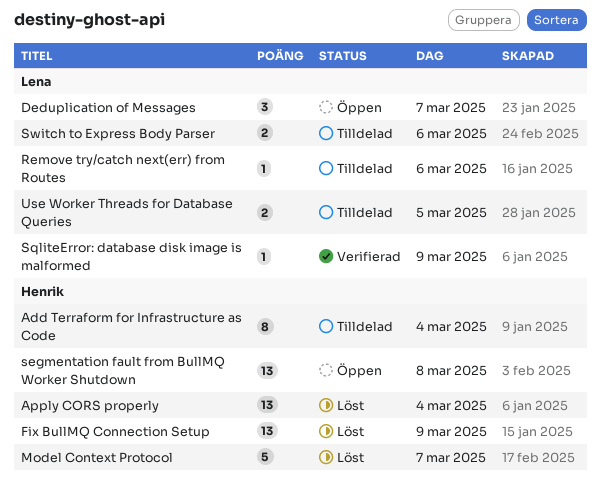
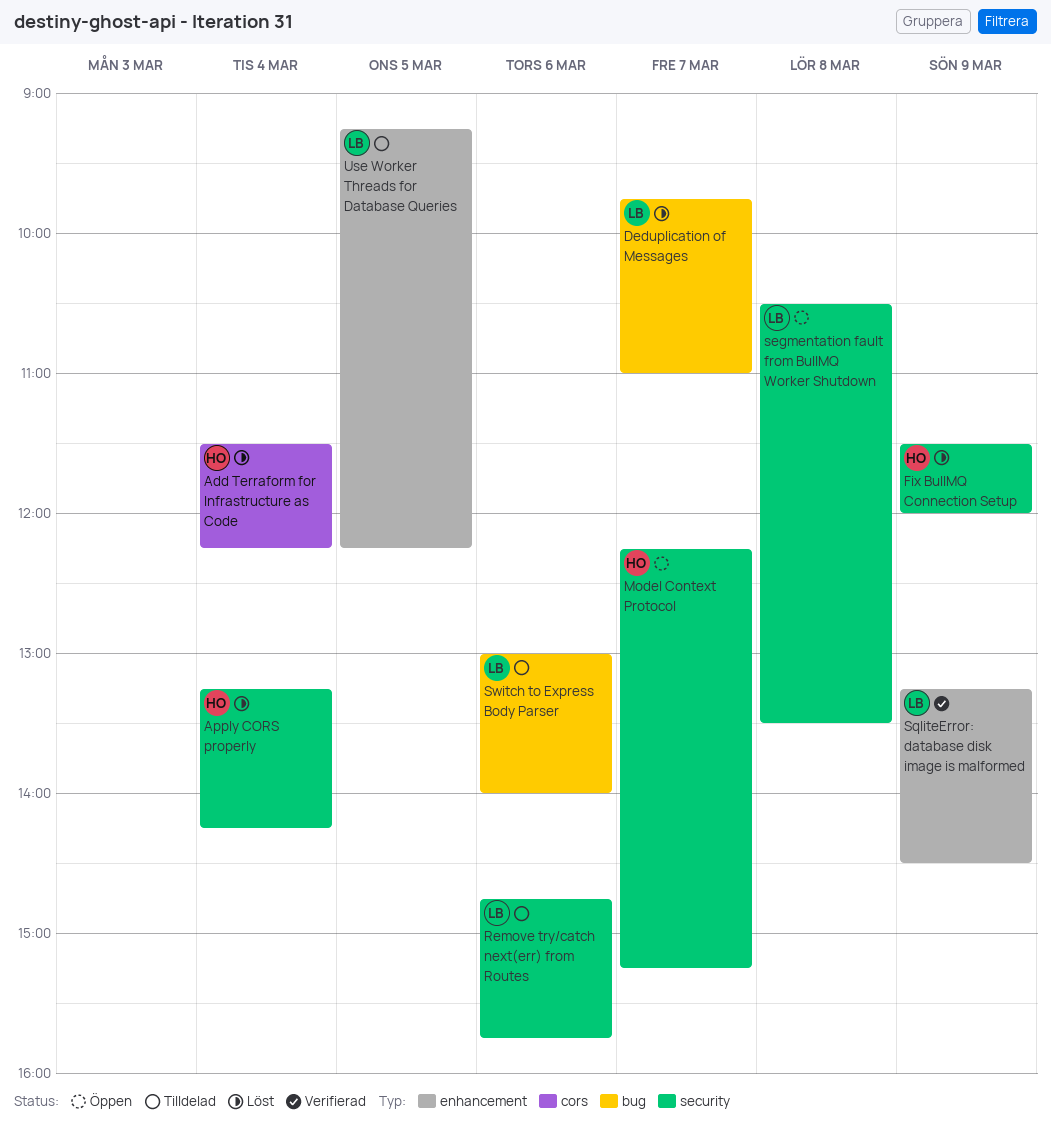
Add Terraform for Infrastructure as Code, status: Tilldelad -> Löst
Deduplication of Messages, status: Öppen -> Löst
Model Context Protocol, status: Löst -> Öppen
segmentation fault from BullMQ Worker Shutdown, owner: Henrik -> Lena

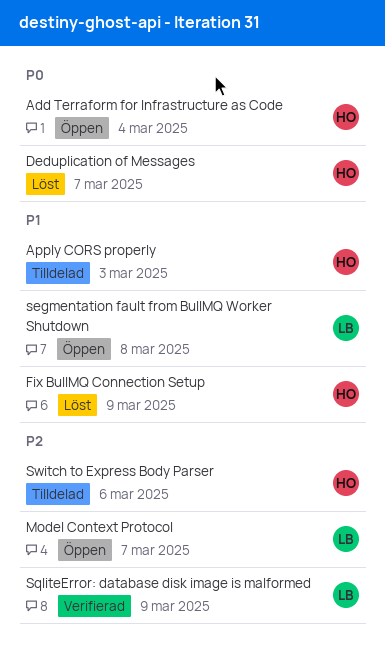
Add Terraform for Infrastructure as Code, status: Löst -> Öppen
Apply CORS properly, status: Löst -> Tilldelad
Apply CORS properly, day: Mar 4 -> Mar 3
Deduplication of Messages, owner: LB -> HO
Model Context Protocol, owner: HO -> LB
Remove try/catch next(err) from Routes: present -> none
Switch to Express Body Parser, owner: LB -> HO
Use Worker Threads for Database Queries: present -> none

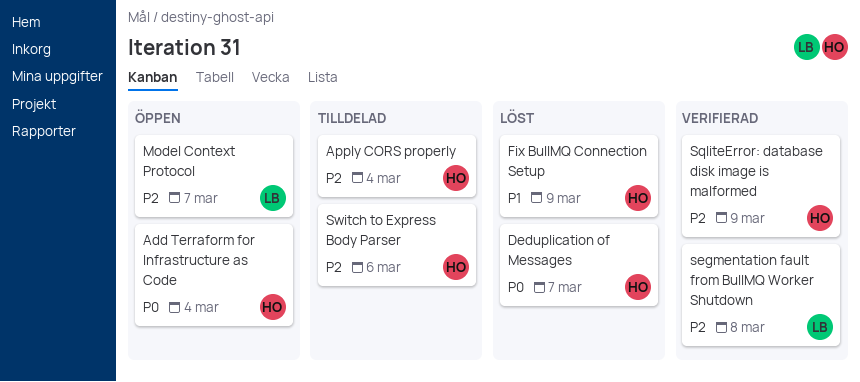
Apply CORS properly, priority: P1 -> P2
Apply CORS properly, day: Mar 3 -> Mar 4
segmentation fault from BullMQ Worker Shutdown, status: Öppen -> Verifierad
segmentation fault from BullMQ Worker Shutdown, priority: P1 -> P2
SqliteError: database disk image is malformed, owner: LB -> HO

